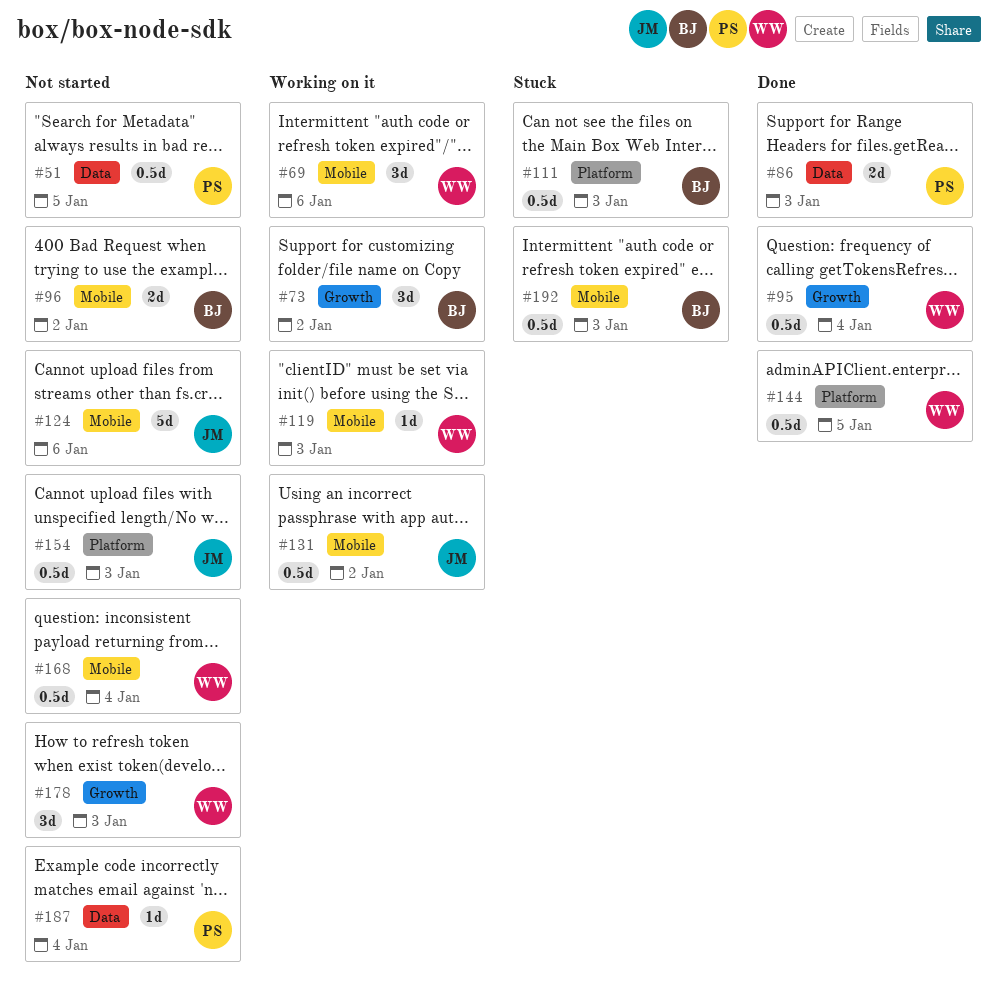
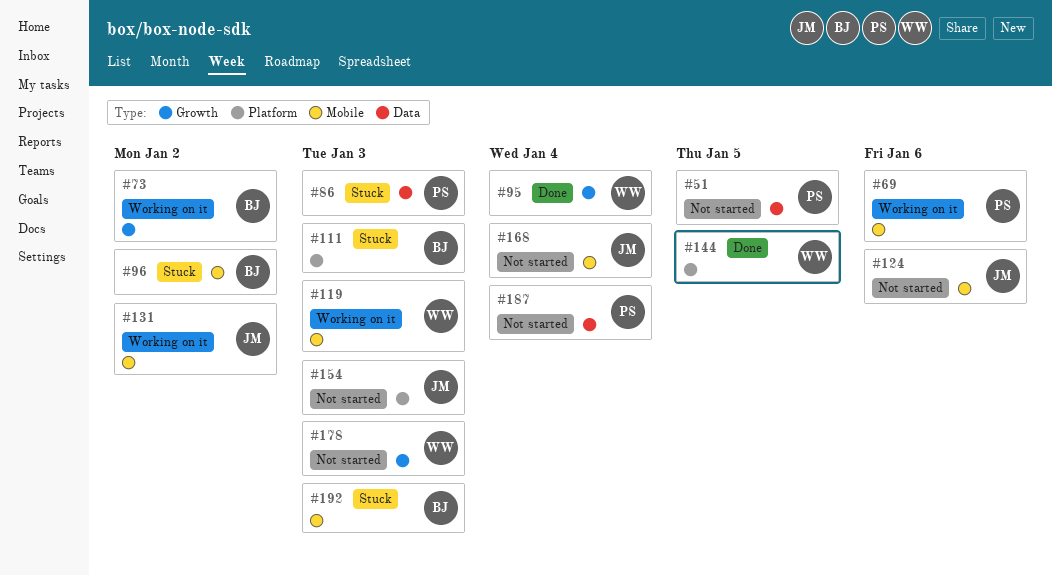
#69, owner: WW -> PS
#86, status: Done -> Stuck
#96, status: Not started -> Stuck
#168, owner: WW -> JM

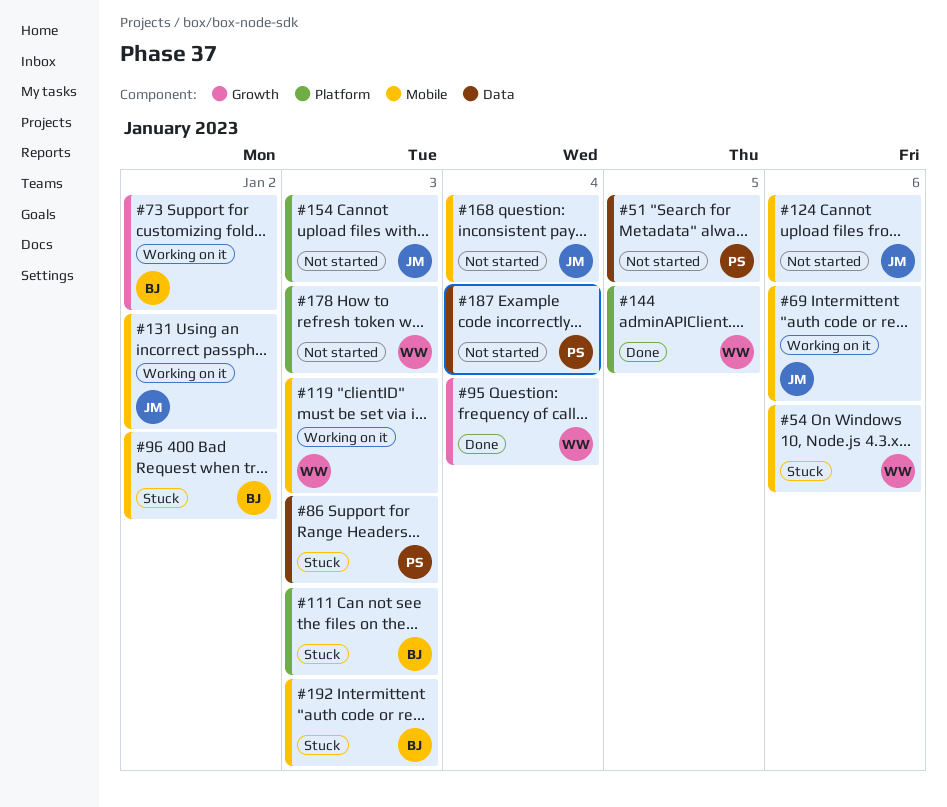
#54: none -> present
#69, owner: PS -> JM
#178, label: Growth -> Platform

